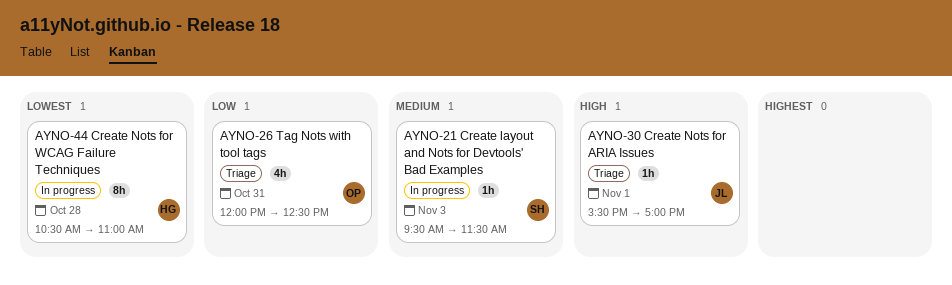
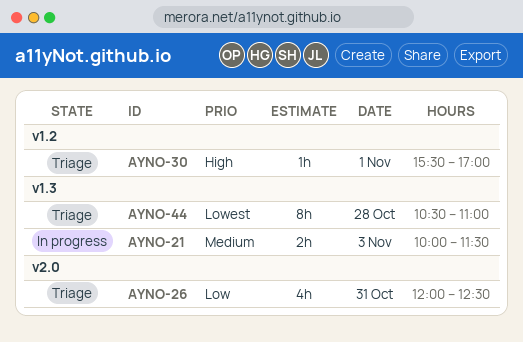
AYNO-21, estimate: 1h -> 2h
AYNO-21, begins: 09:30 -> 10:00
AYNO-44, status: In progress -> Triage

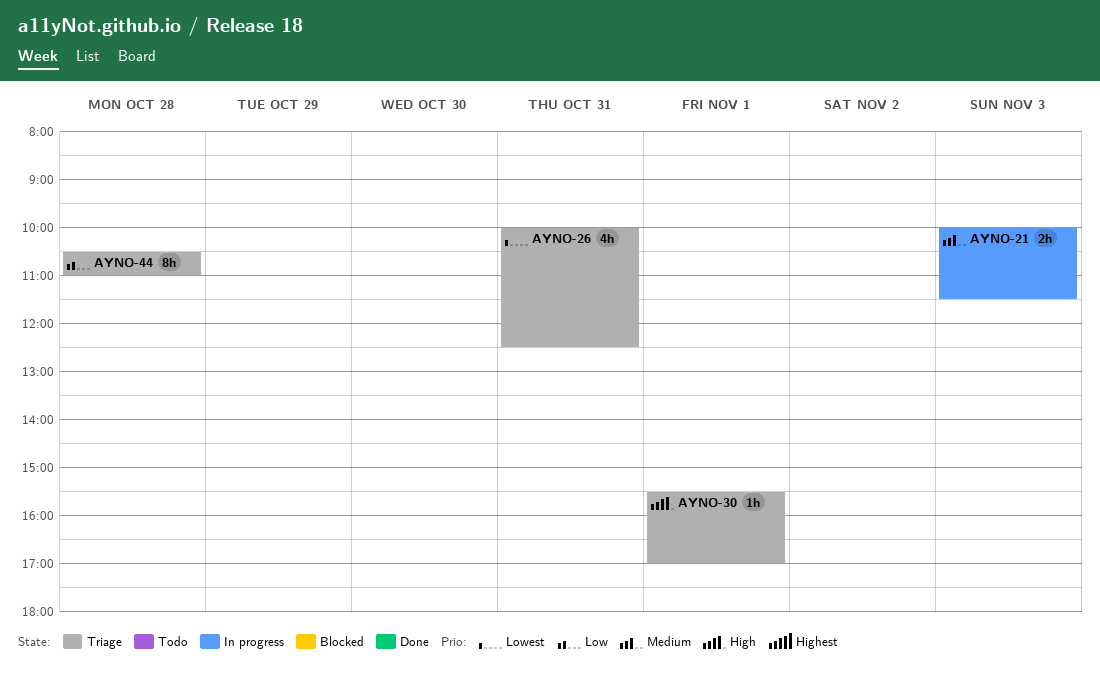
AYNO-26, priority: Low -> Lowest
AYNO-26, begins: 12:00 -> 10:00
AYNO-44, priority: Lowest -> Low

